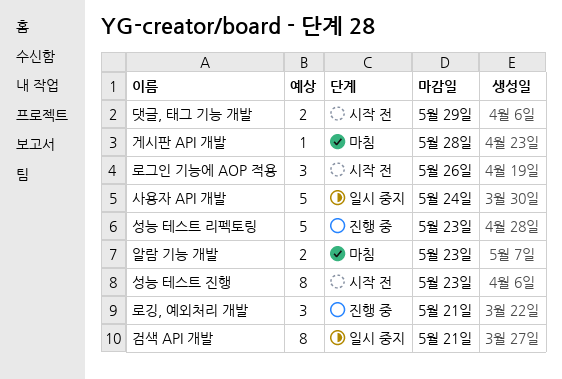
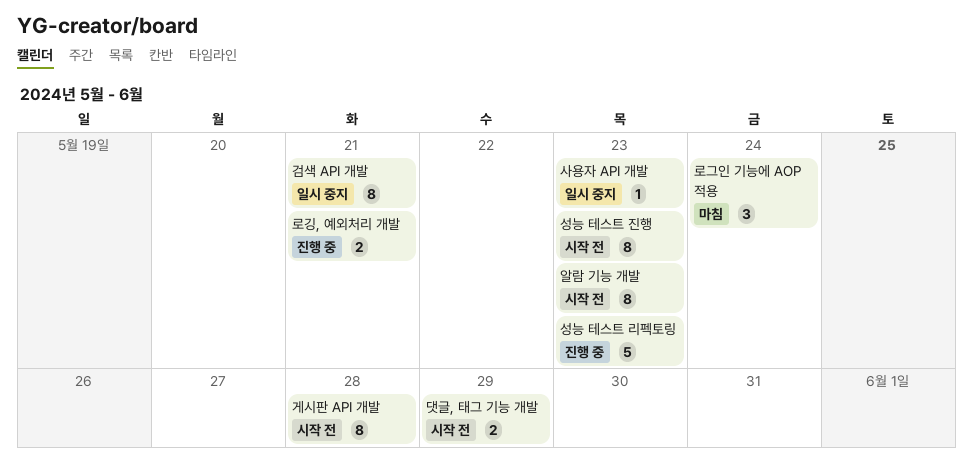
게시판 API 개발, status: 마침 -> 시작 전
게시판 API 개발, estimate: 1 -> 8
로그인 기능에 AOP 적용, status: 시작 전 -> 마침
로그인 기능에 AOP 적용, due: May 26 -> May 24
로깅, 예외처리 개발, estimate: 3 -> 2
사용자 API 개발, estimate: 5 -> 1
사용자 API 개발, due: May 24 -> May 23
알람 기능 개발, status: 마침 -> 시작 전
알람 기능 개발, estimate: 2 -> 8

